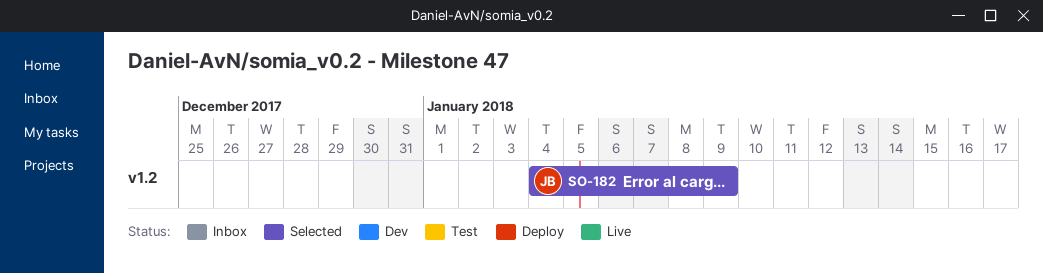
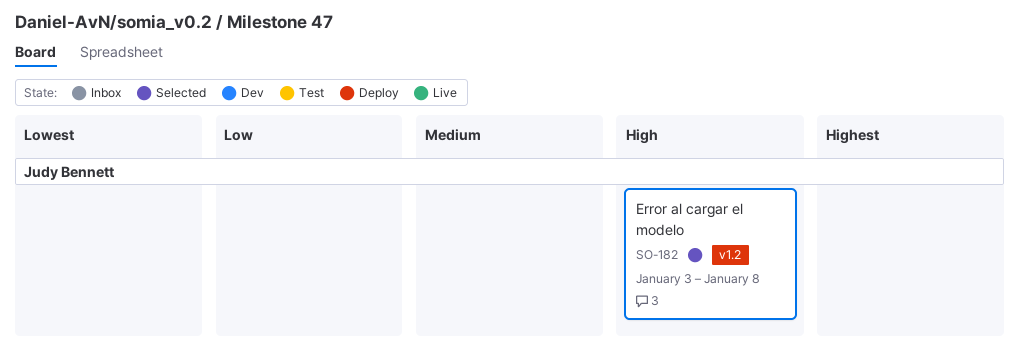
SO-182, start: Jan 4 -> Jan 3
SO-182, due: Jan 9 -> Jan 8

